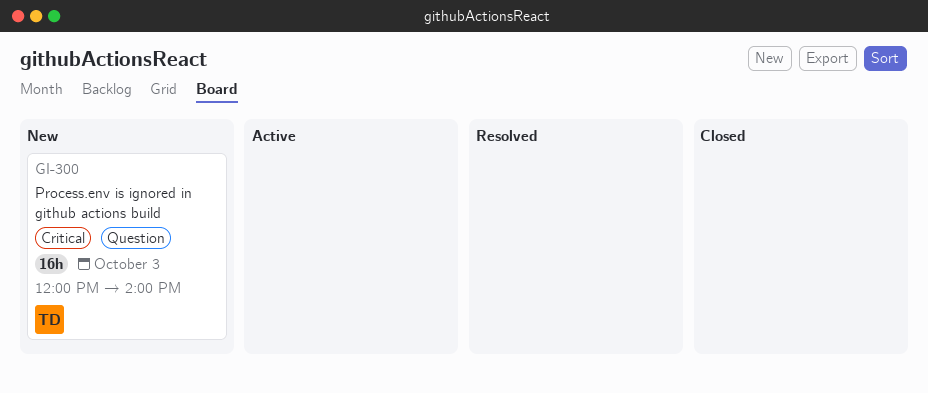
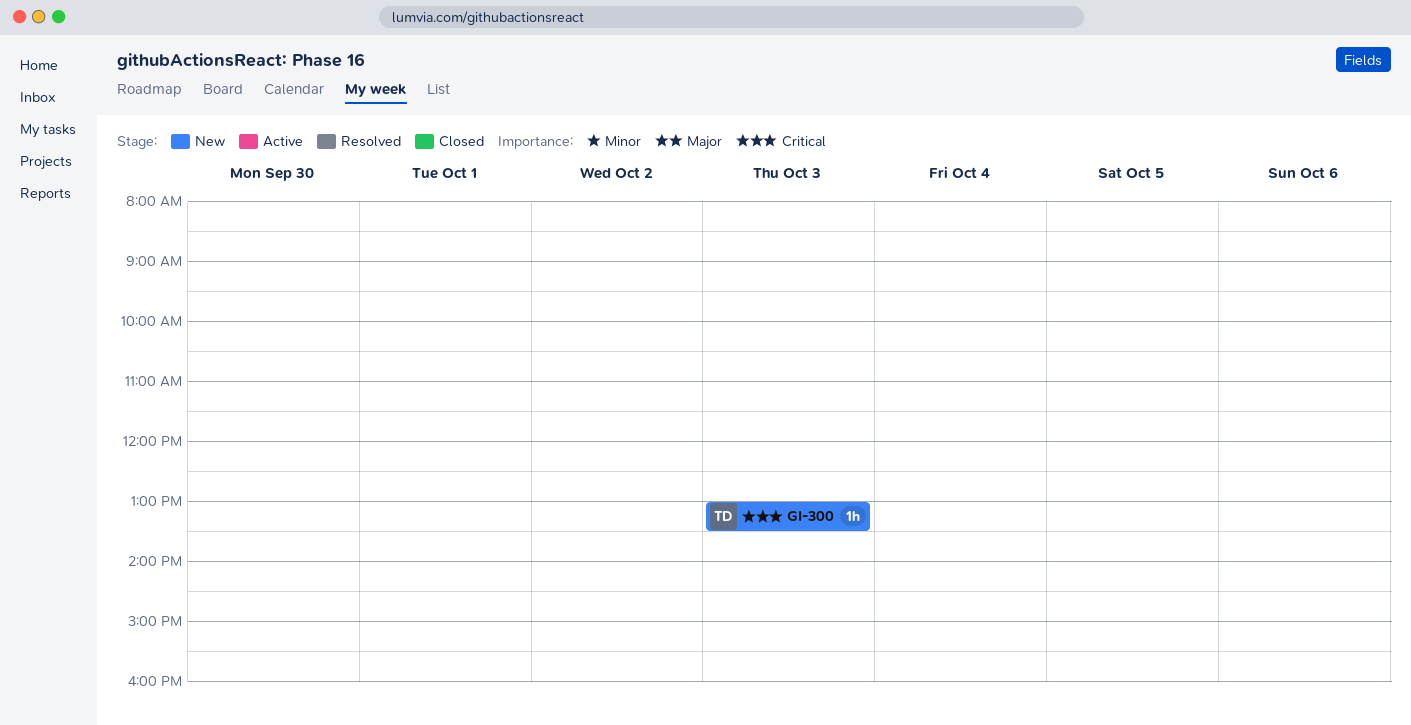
GI-300, estimate: 16h -> 1h
GI-300, begins: 12:00 -> 13:00
GI-300, ends: 14:00 -> 13:30

